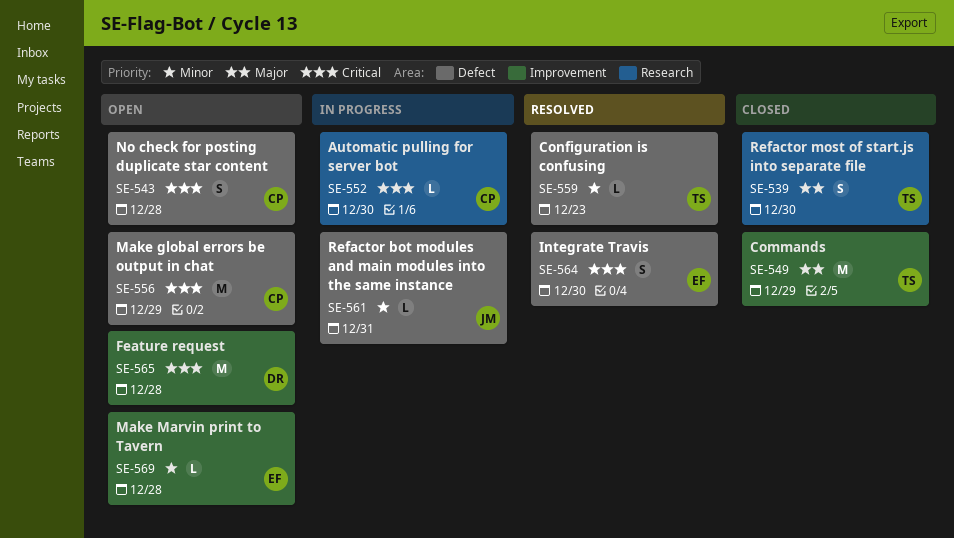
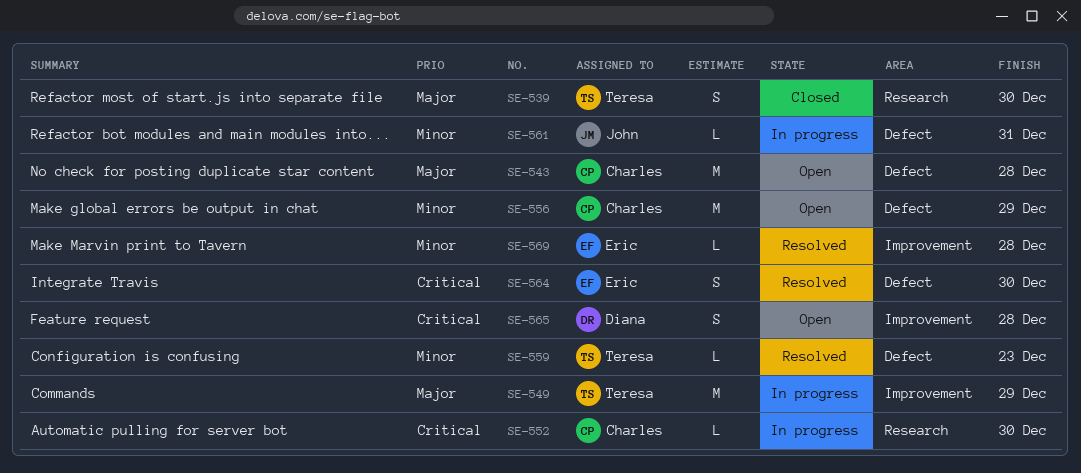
SE-543, priority: Critical -> Major
SE-543, estimate: S -> M
SE-549, status: Closed -> In progress
SE-556, priority: Critical -> Minor
SE-565, estimate: M -> S
SE-569, status: Open -> Resolved

